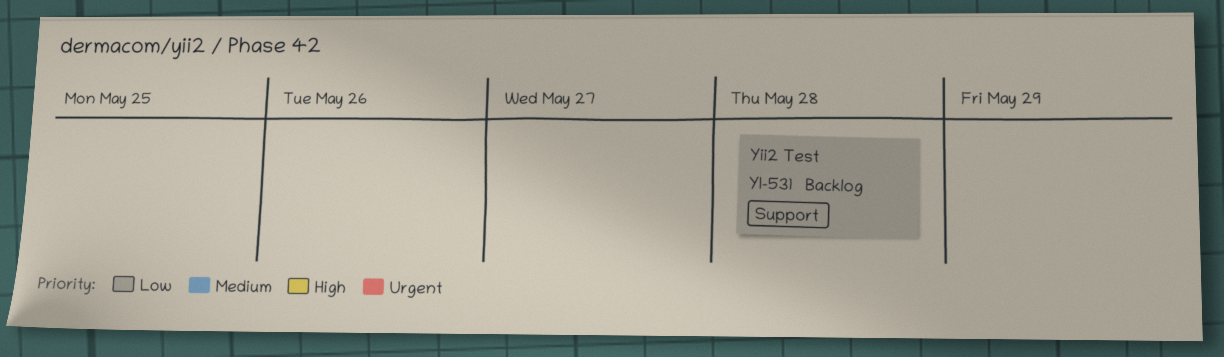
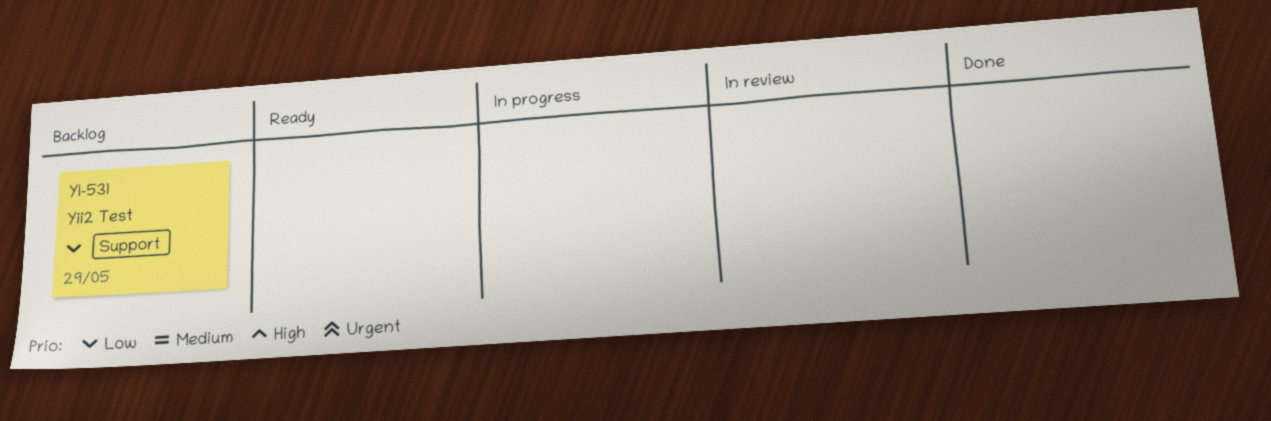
YI-531, due: May 28 -> May 29

